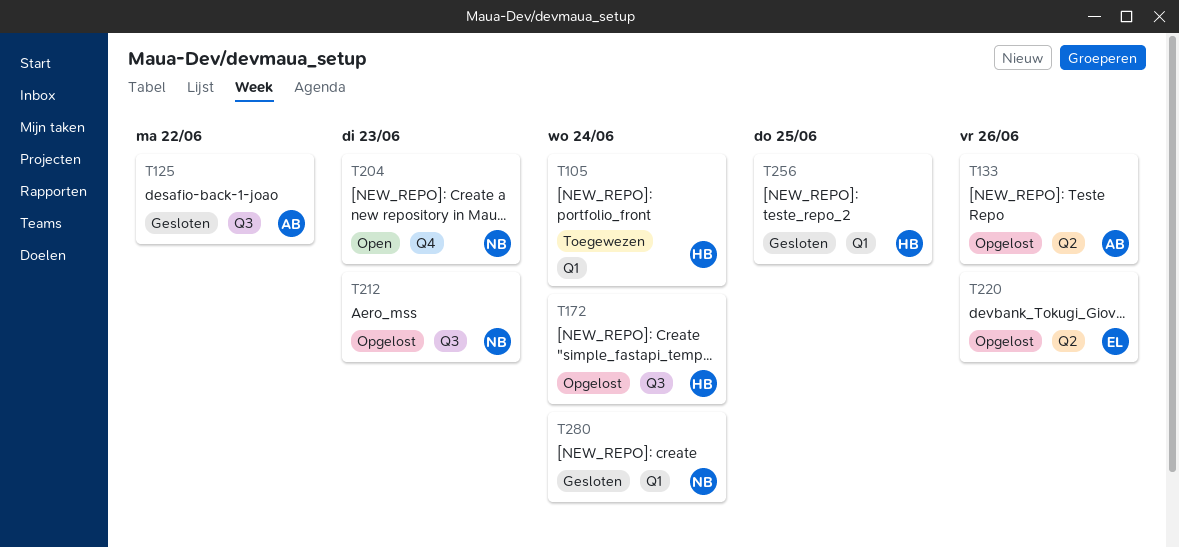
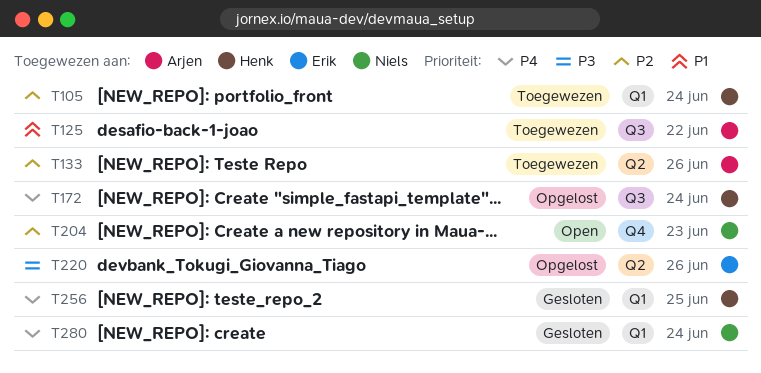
T125, status: Gesloten -> Toegewezen
T133, status: Opgelost -> Toegewezen
T212: present -> none

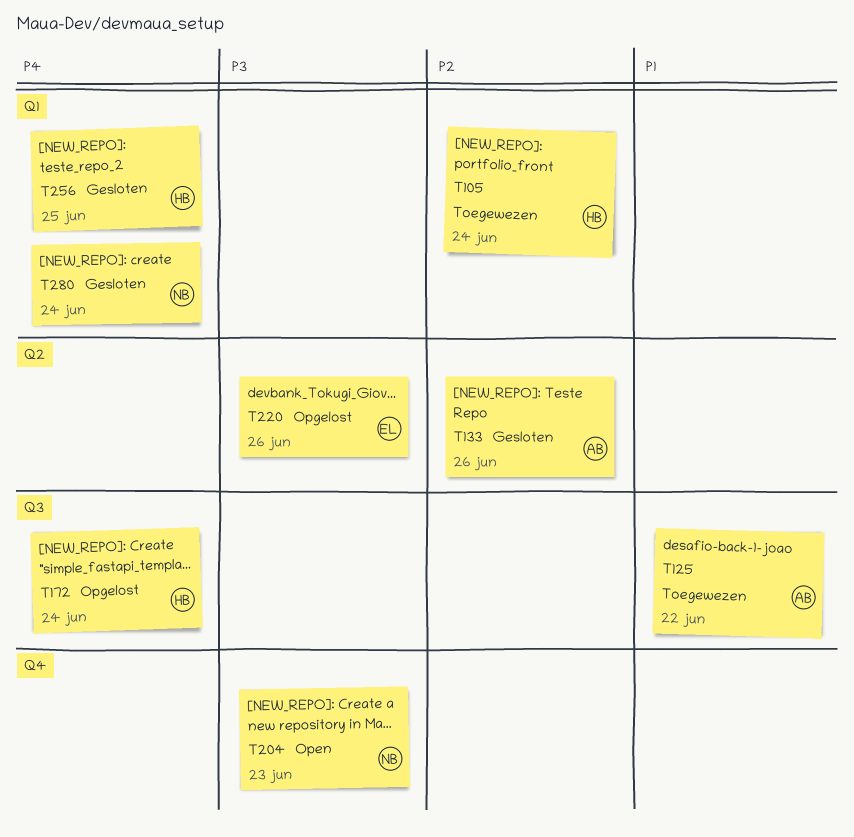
T133, status: Toegewezen -> Gesloten
T204, priority: P2 -> P3

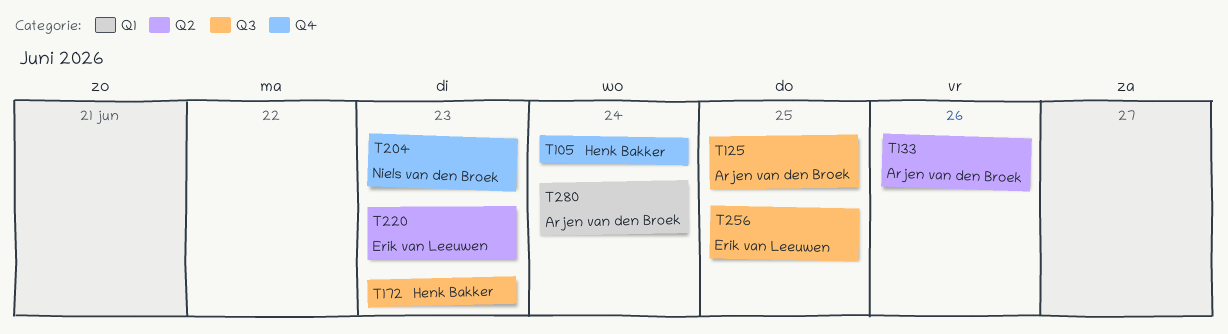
T105, label: Q1 -> Q4
T125, due: Jun 22 -> Jun 25
T172, due: Jun 24 -> Jun 23
T220, due: Jun 26 -> Jun 23
T256, owner: Henk Bakker -> Erik van Leeuwen
T256, label: Q1 -> Q3
T280, owner: Niels van den Broek -> Arjen van den Broek

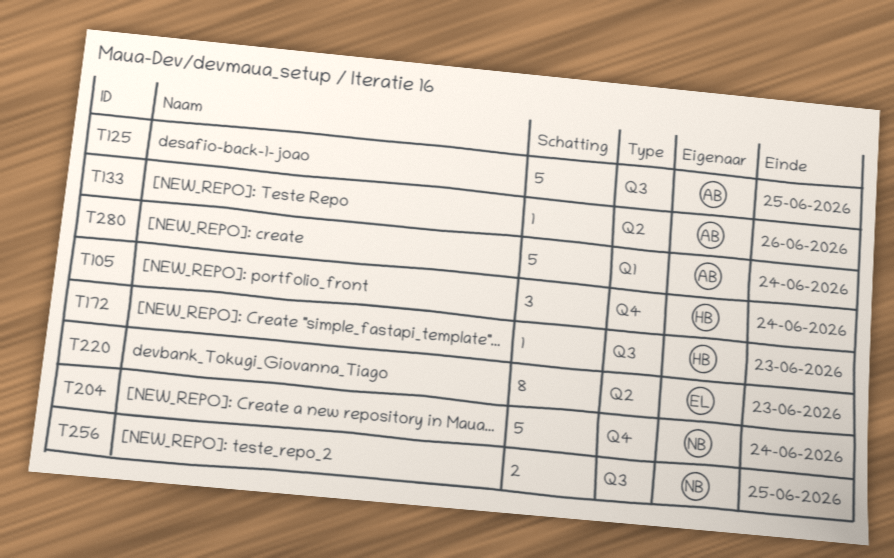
T204, due: Jun 23 -> Jun 24
T256, owner: Erik van Leeuwen -> Niels van den Broek

